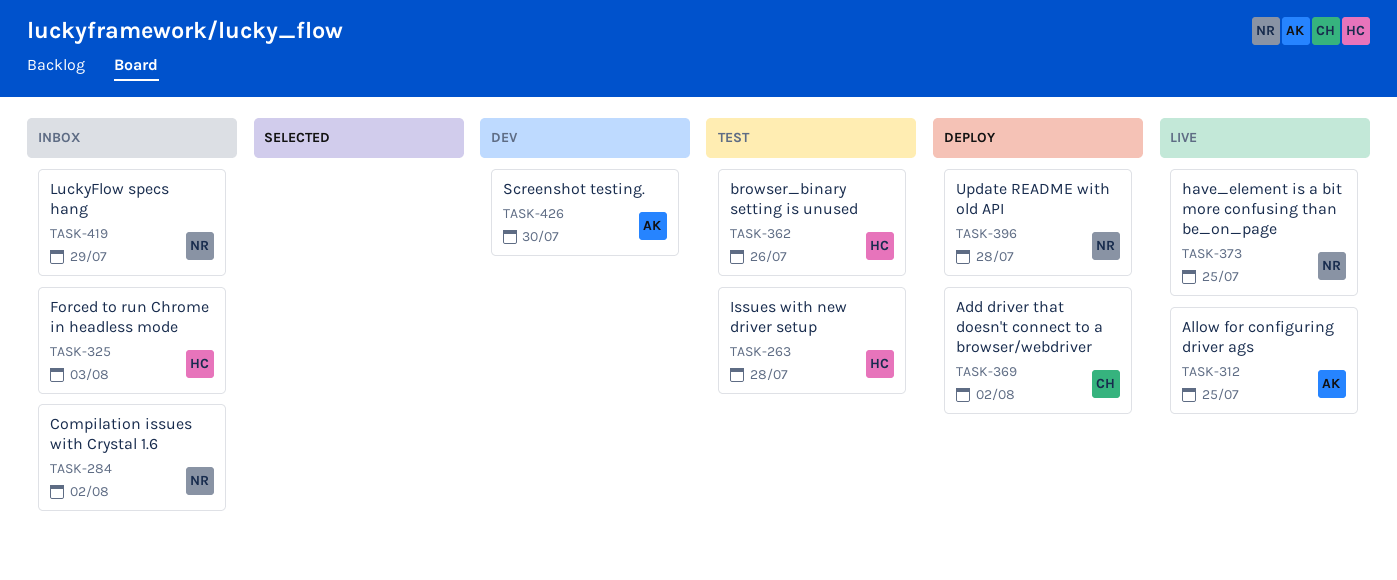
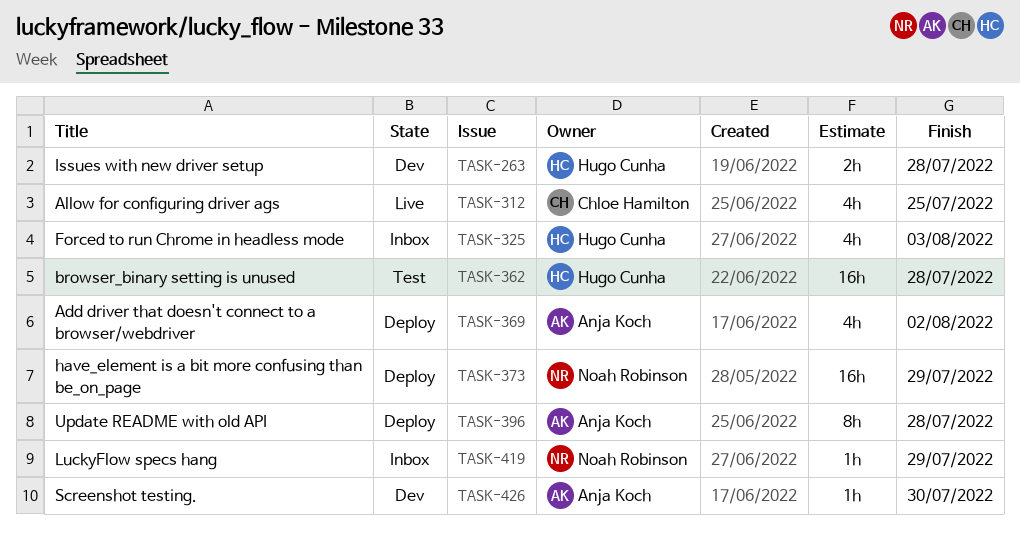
TASK-263, status: Test -> Dev
TASK-284: present -> none
TASK-312, owner: Anja Koch -> Chloe Hamilton
TASK-362, due: Jul 26 -> Jul 28
TASK-369, owner: Chloe Hamilton -> Anja Koch
TASK-373, status: Live -> Deploy
TASK-373, due: Jul 25 -> Jul 29
TASK-396, owner: Noah Robinson -> Anja Koch

